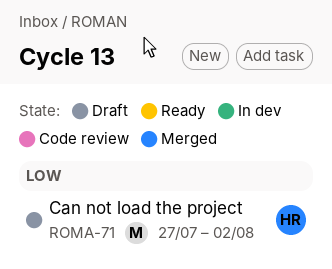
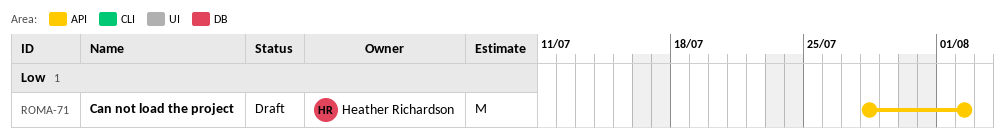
ROMA-71, start: Jul 27 -> Jul 28

